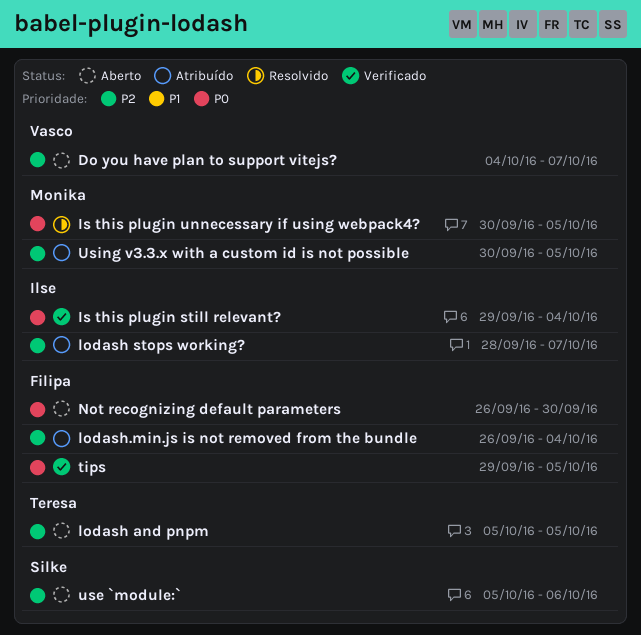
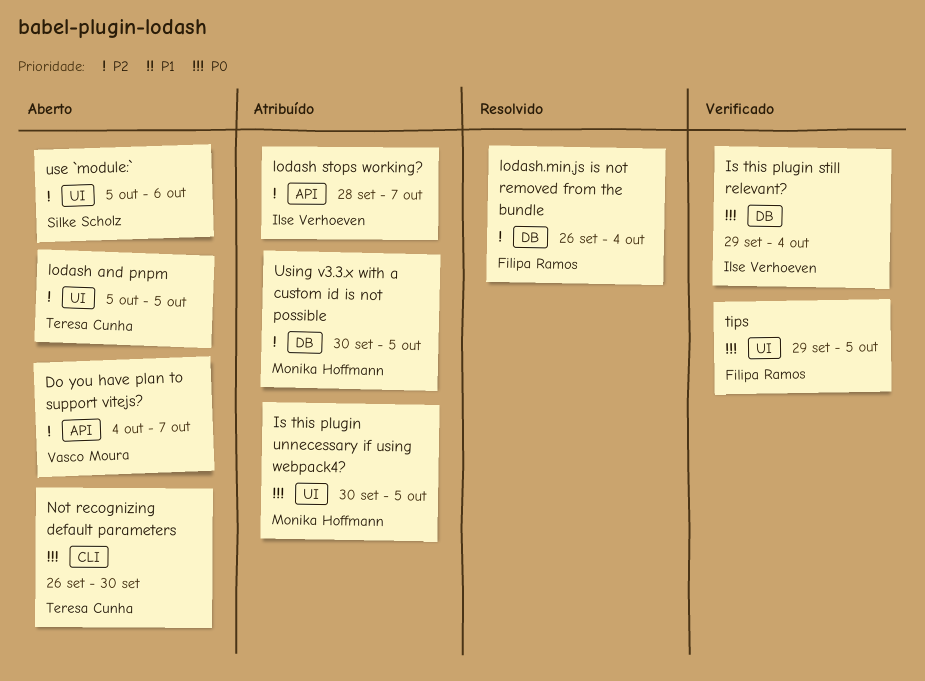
Is this plugin unnecessary if using webpack4?, status: Resolvido -> Atribuído
lodash.min.js is not removed from the bundle, status: Atribuído -> Resolvido
Not recognizing default parameters, owner: Filipa Ramos -> Teresa Cunha

